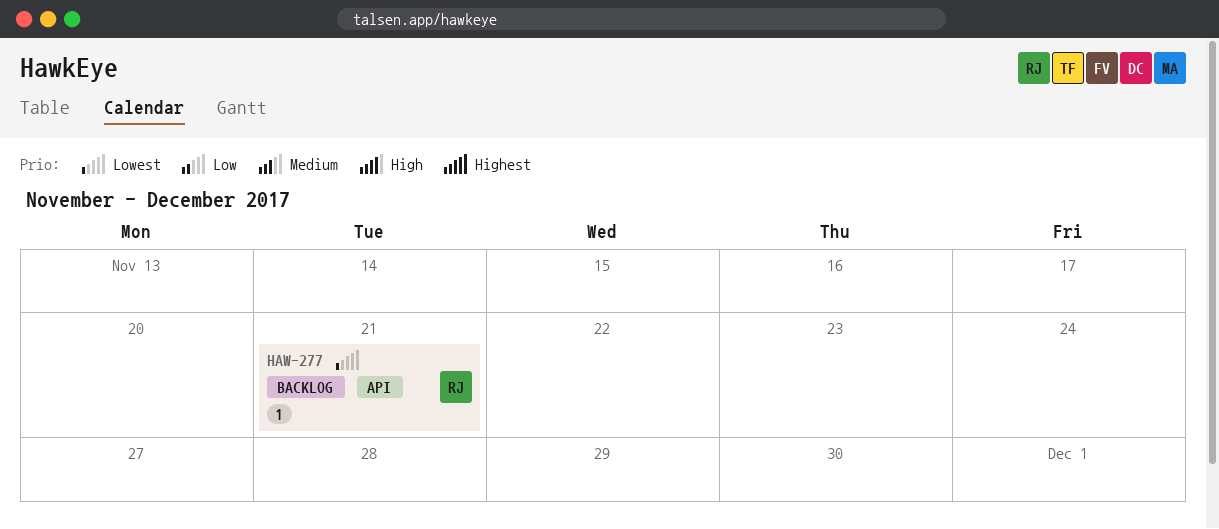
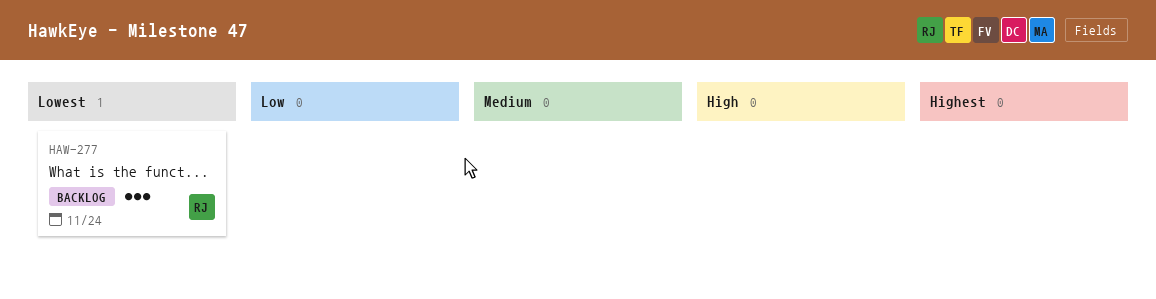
HAW-277, estimate: 1 -> 3
HAW-277, due: Nov 21 -> Nov 24

